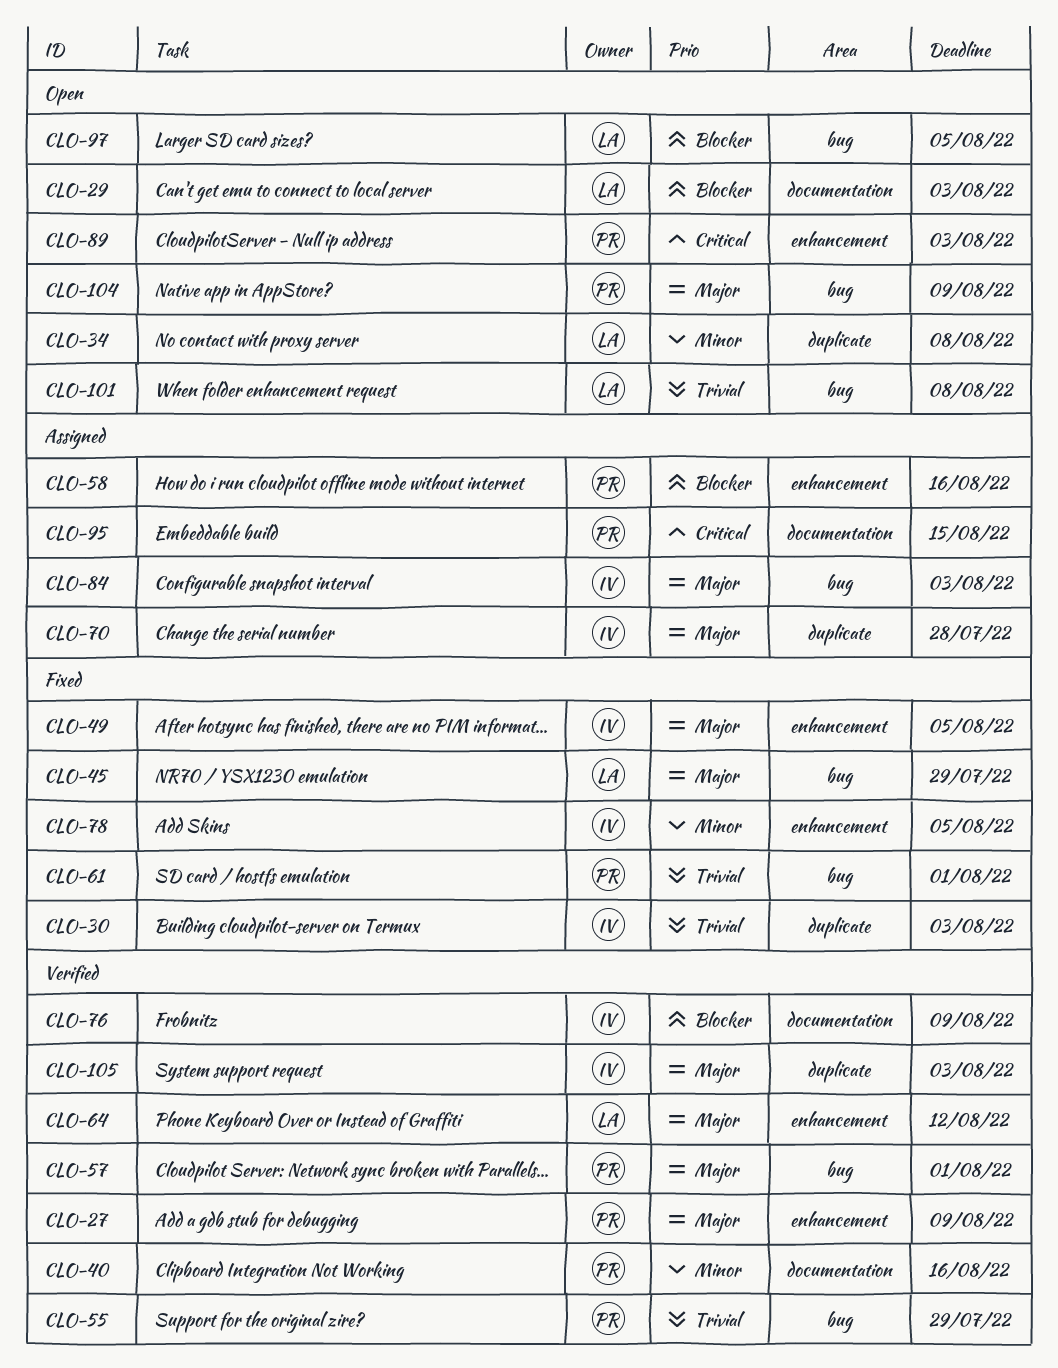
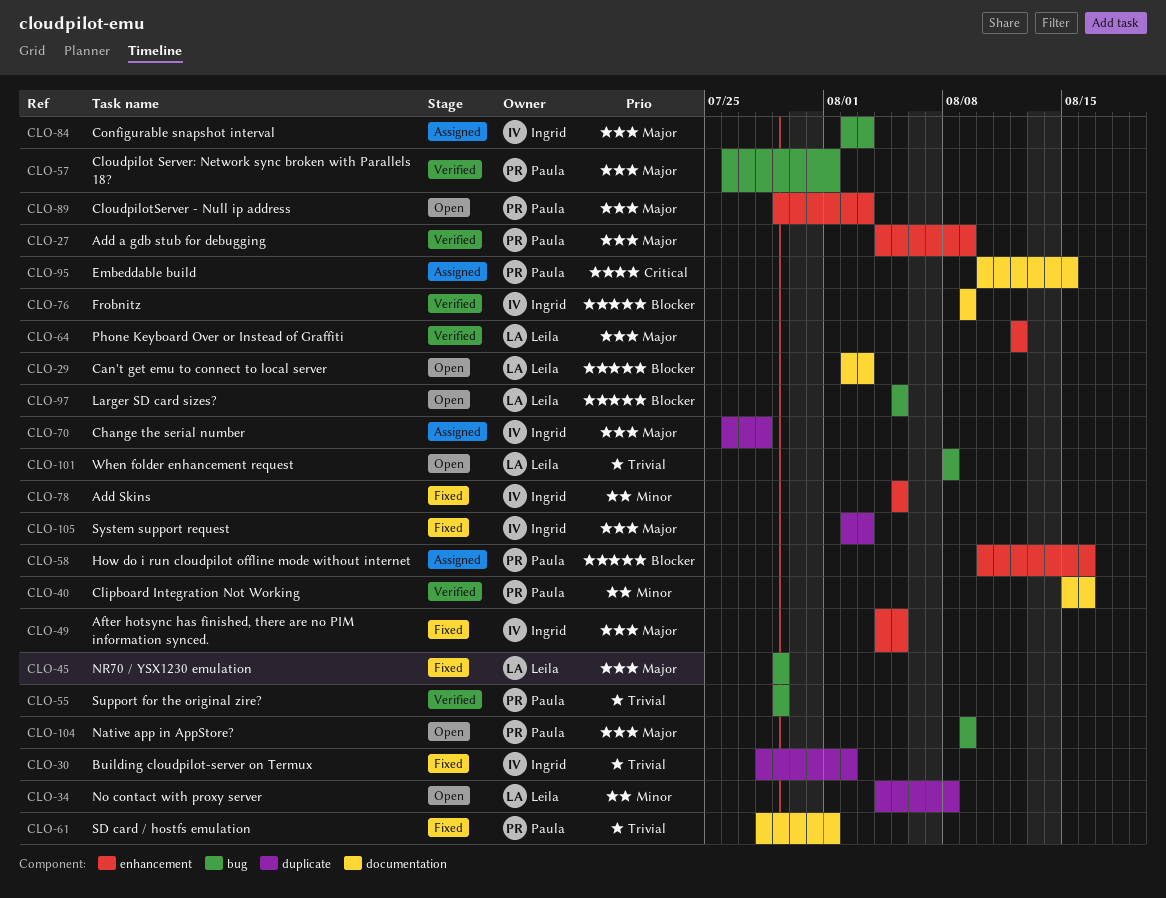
CLO-30, due: Aug 3 -> Aug 2
CLO-61, label: bug -> documentation
CLO-89, priority: Critical -> Major
CLO-105, status: Verified -> Fixed

